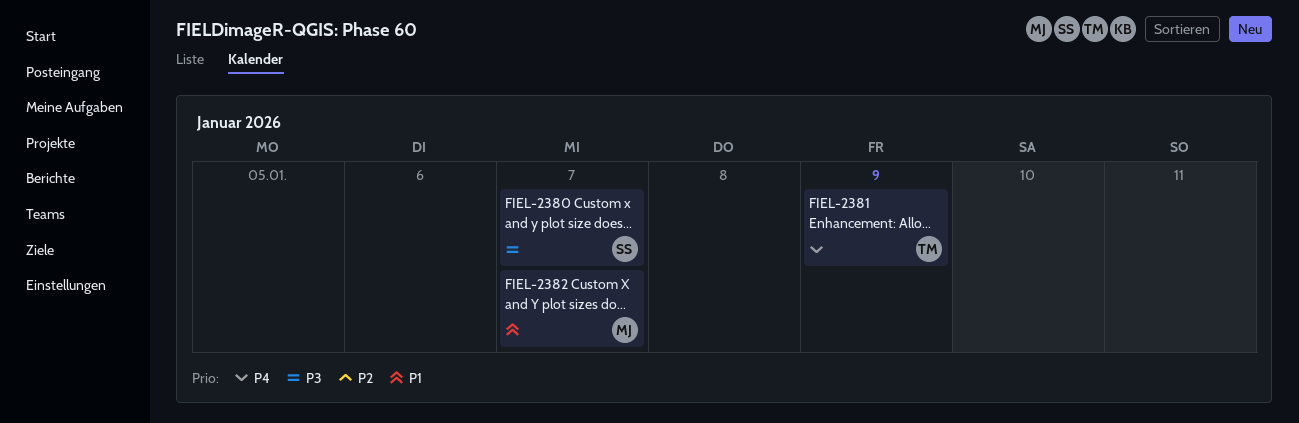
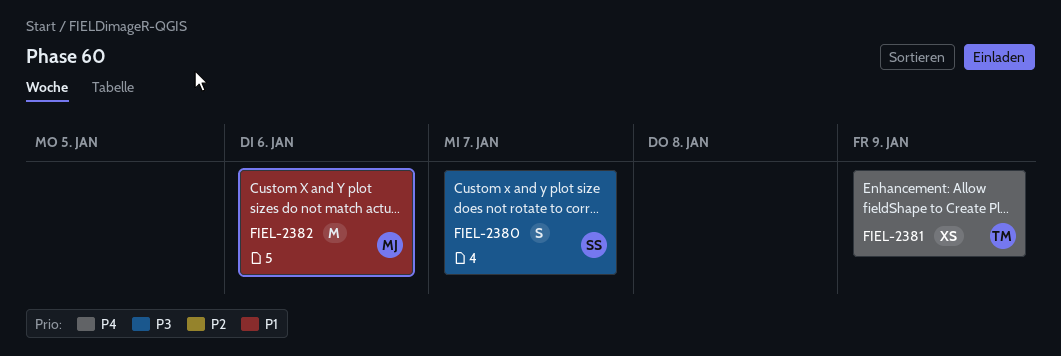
FIEL-2382, due: Jan 7 -> Jan 6

